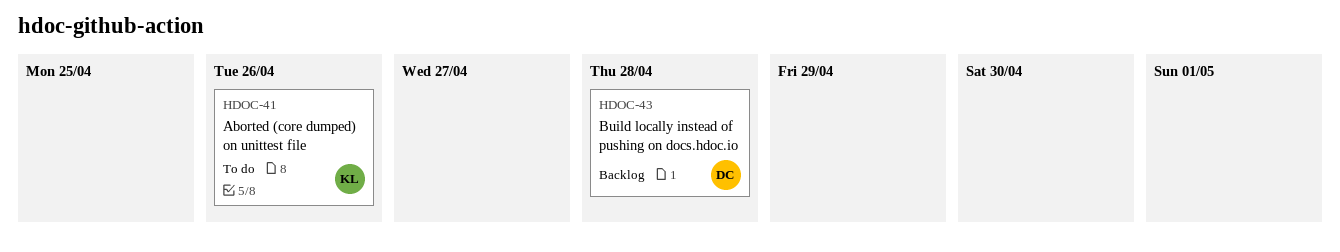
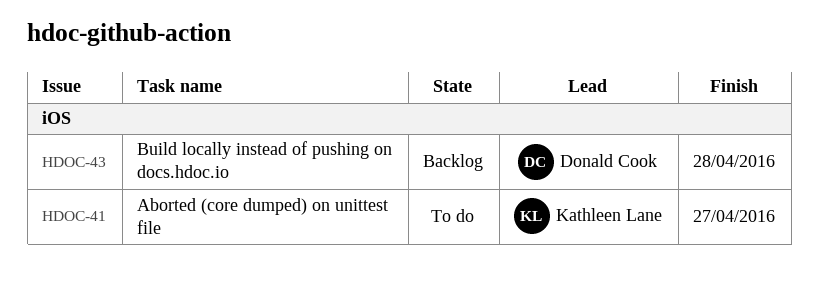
HDOC-41, due: Apr 26 -> Apr 27

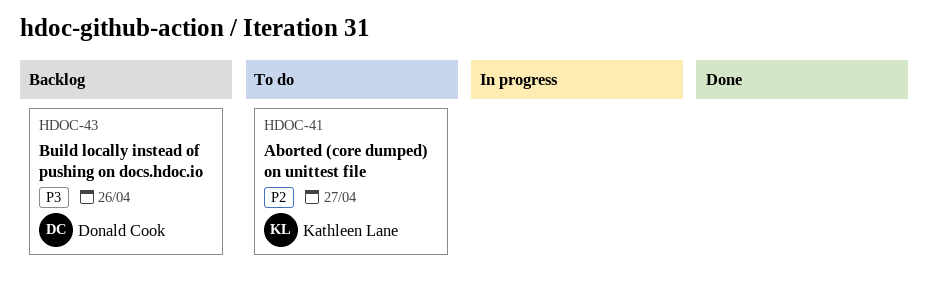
HDOC-43, due: Apr 28 -> Apr 26

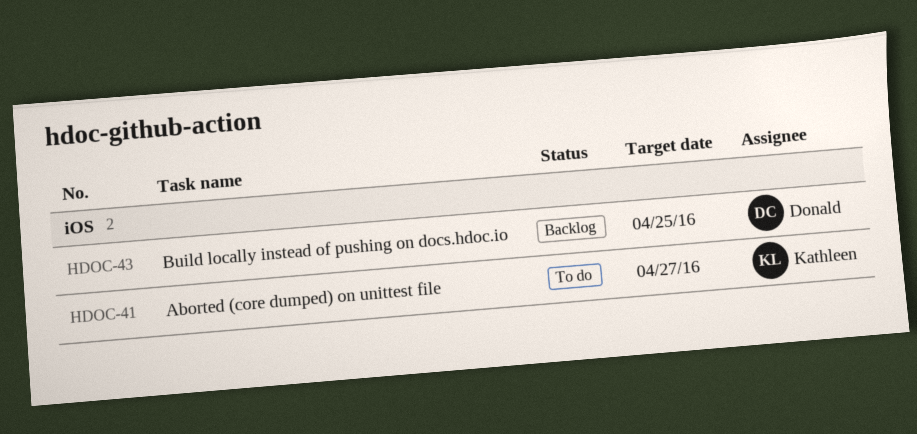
HDOC-43, due: Apr 26 -> Apr 25

